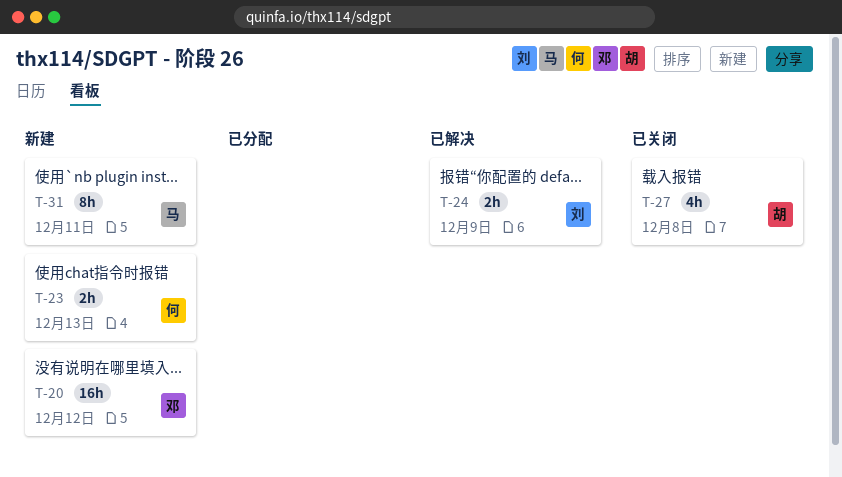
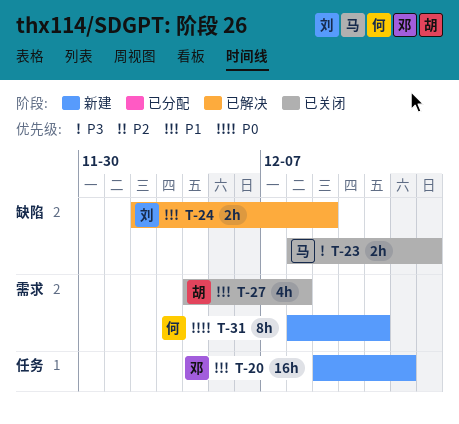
T-23, status: 新建 -> 已关闭
T-23, owner: 何 -> 马
T-31, owner: 马 -> 何

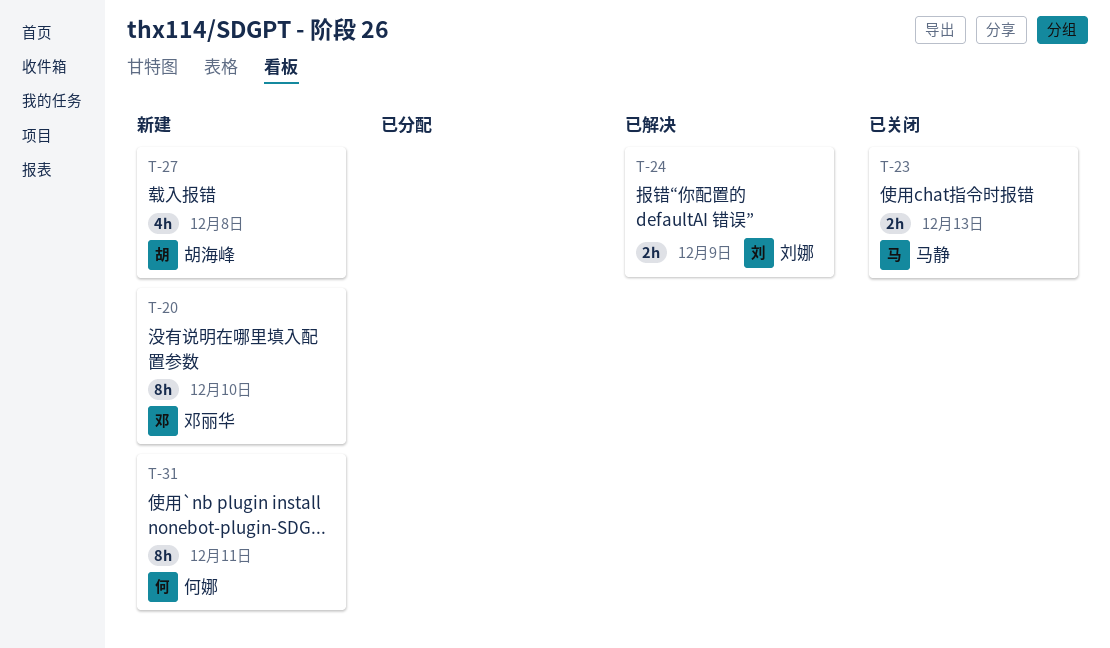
T-20, estimate: 16h -> 8h
T-20, due: Dec 12 -> Dec 10
T-27, status: 已关闭 -> 新建

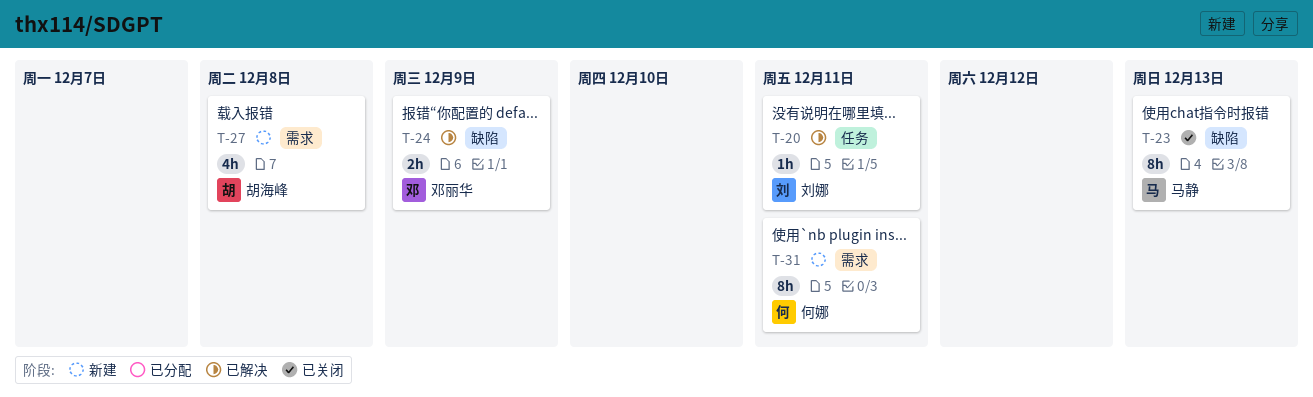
T-20, status: 新建 -> 已解决
T-20, owner: 邓丽华 -> 刘娜
T-20, estimate: 8h -> 1h
T-20, due: Dec 10 -> Dec 11
T-23, estimate: 2h -> 8h
T-24, owner: 刘娜 -> 邓丽华

